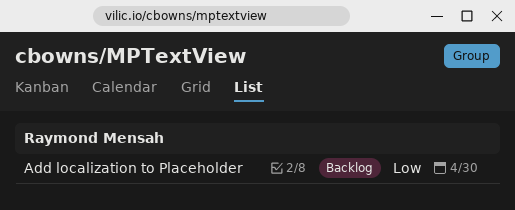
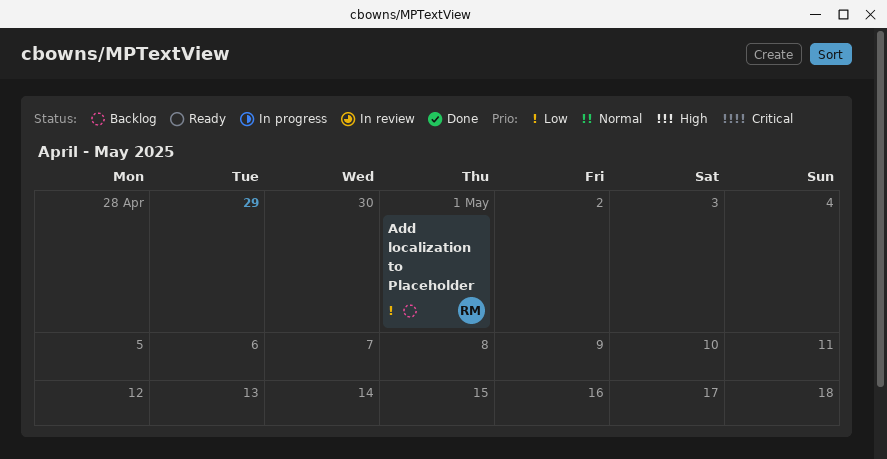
Add localization to Placeholder, due: Apr 30 -> May 1

